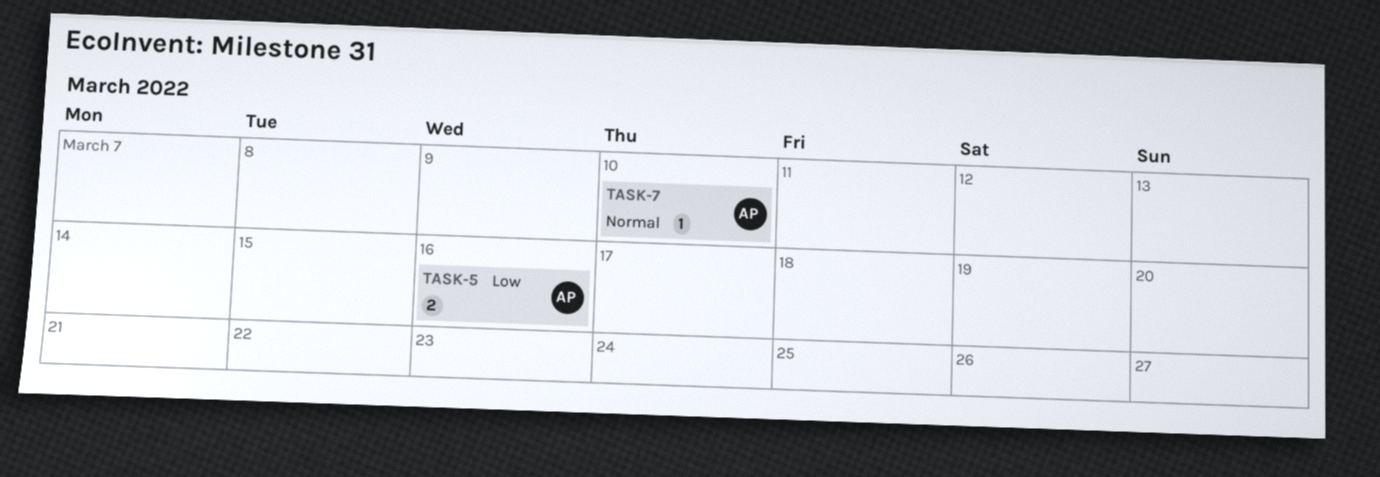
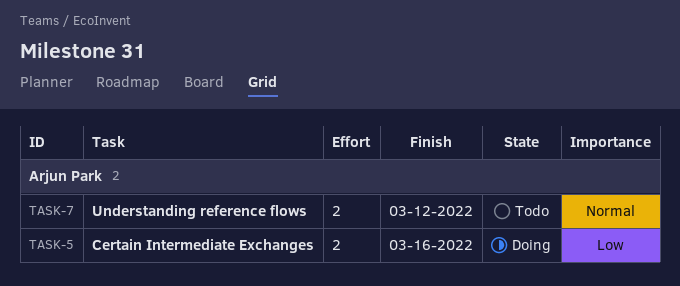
TASK-7, estimate: 1 -> 2
TASK-7, due: Mar 10 -> Mar 12

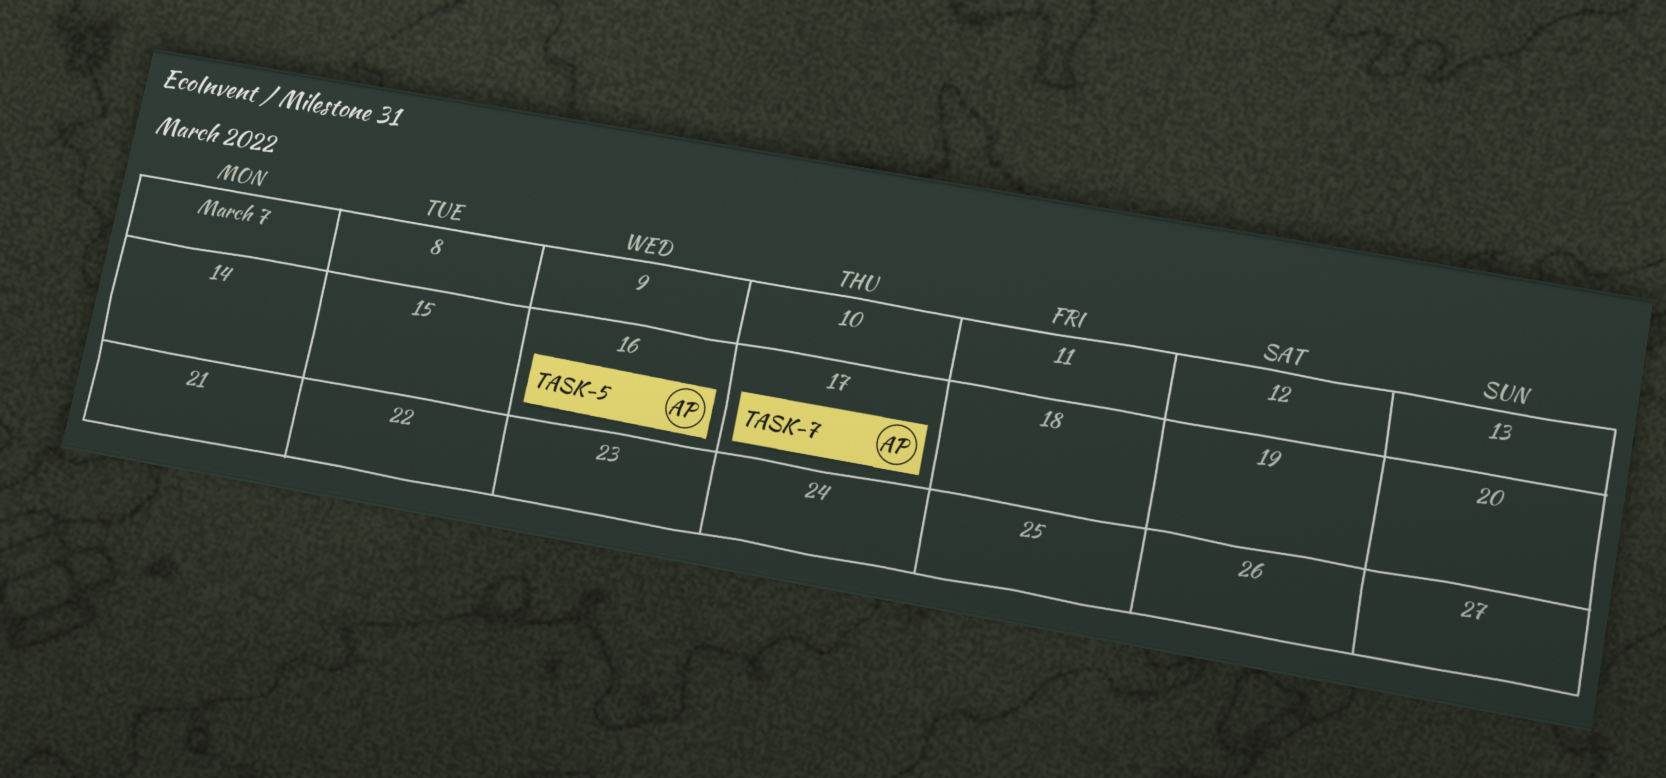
TASK-7, due: Mar 12 -> Mar 17

